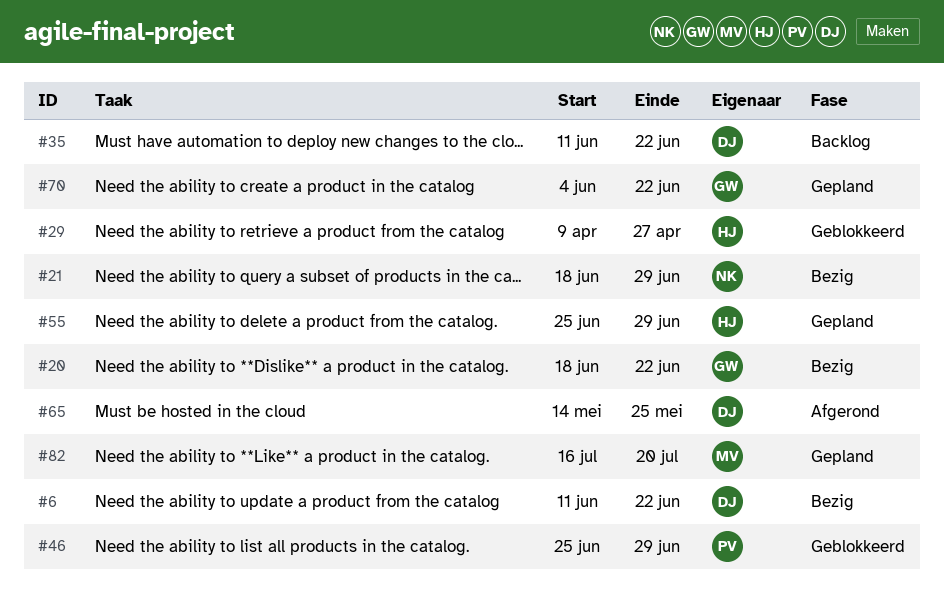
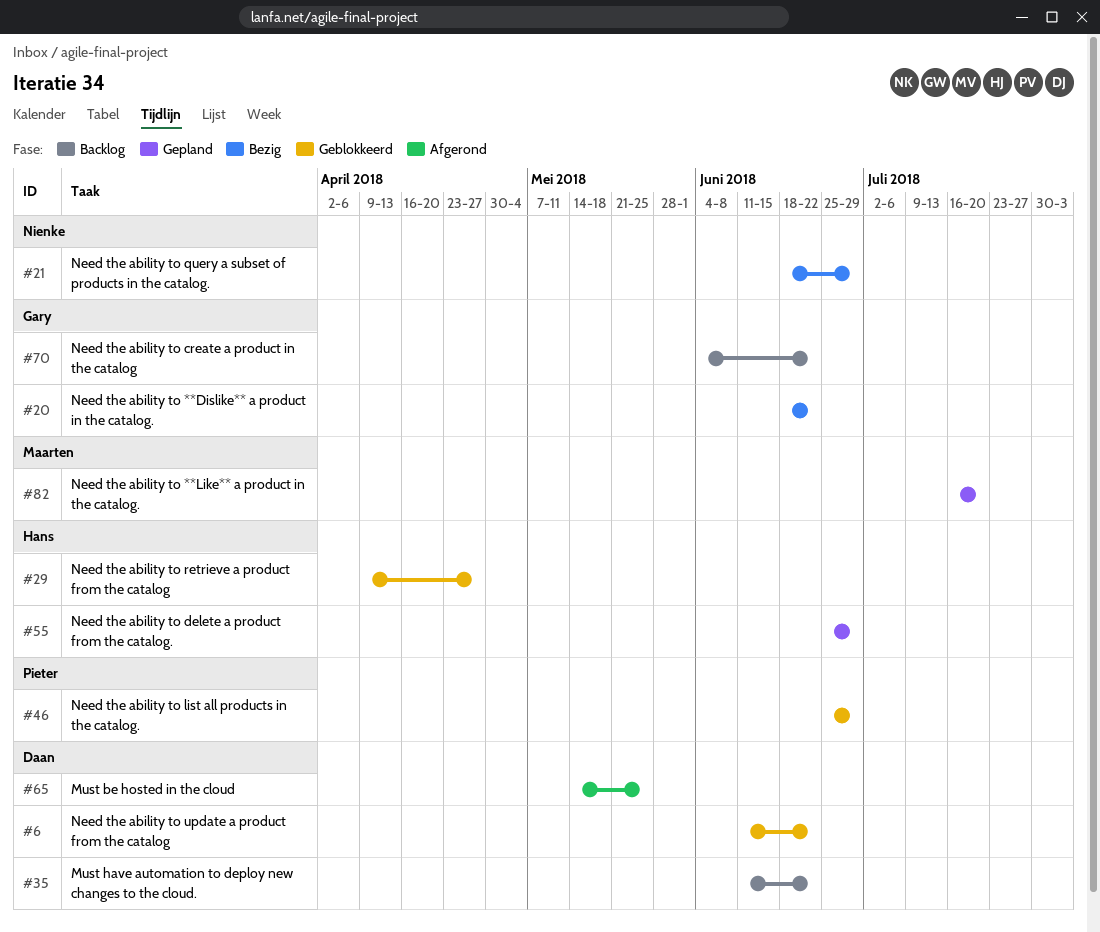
#6, status: Bezig -> Geblokkeerd
#70, status: Gepland -> Backlog

